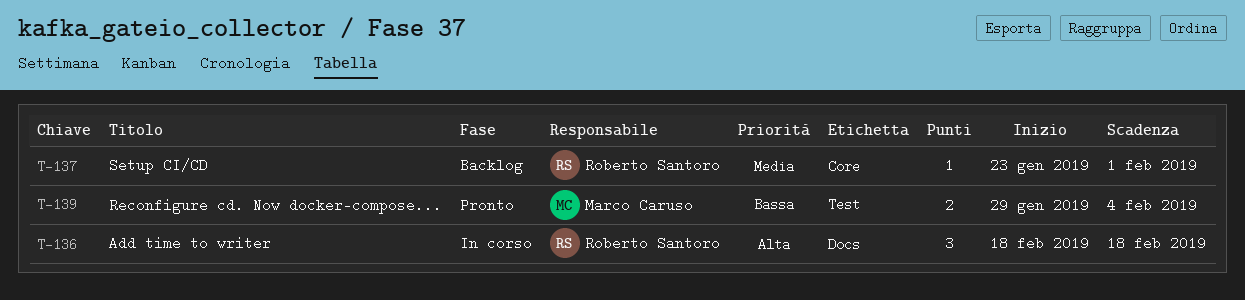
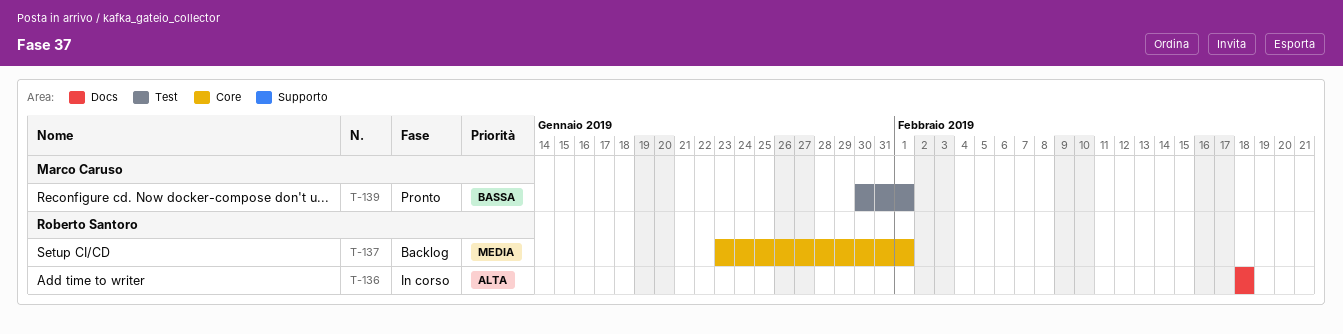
T-139, start: Jan 29 -> Jan 30
T-139, due: Feb 4 -> Feb 1

